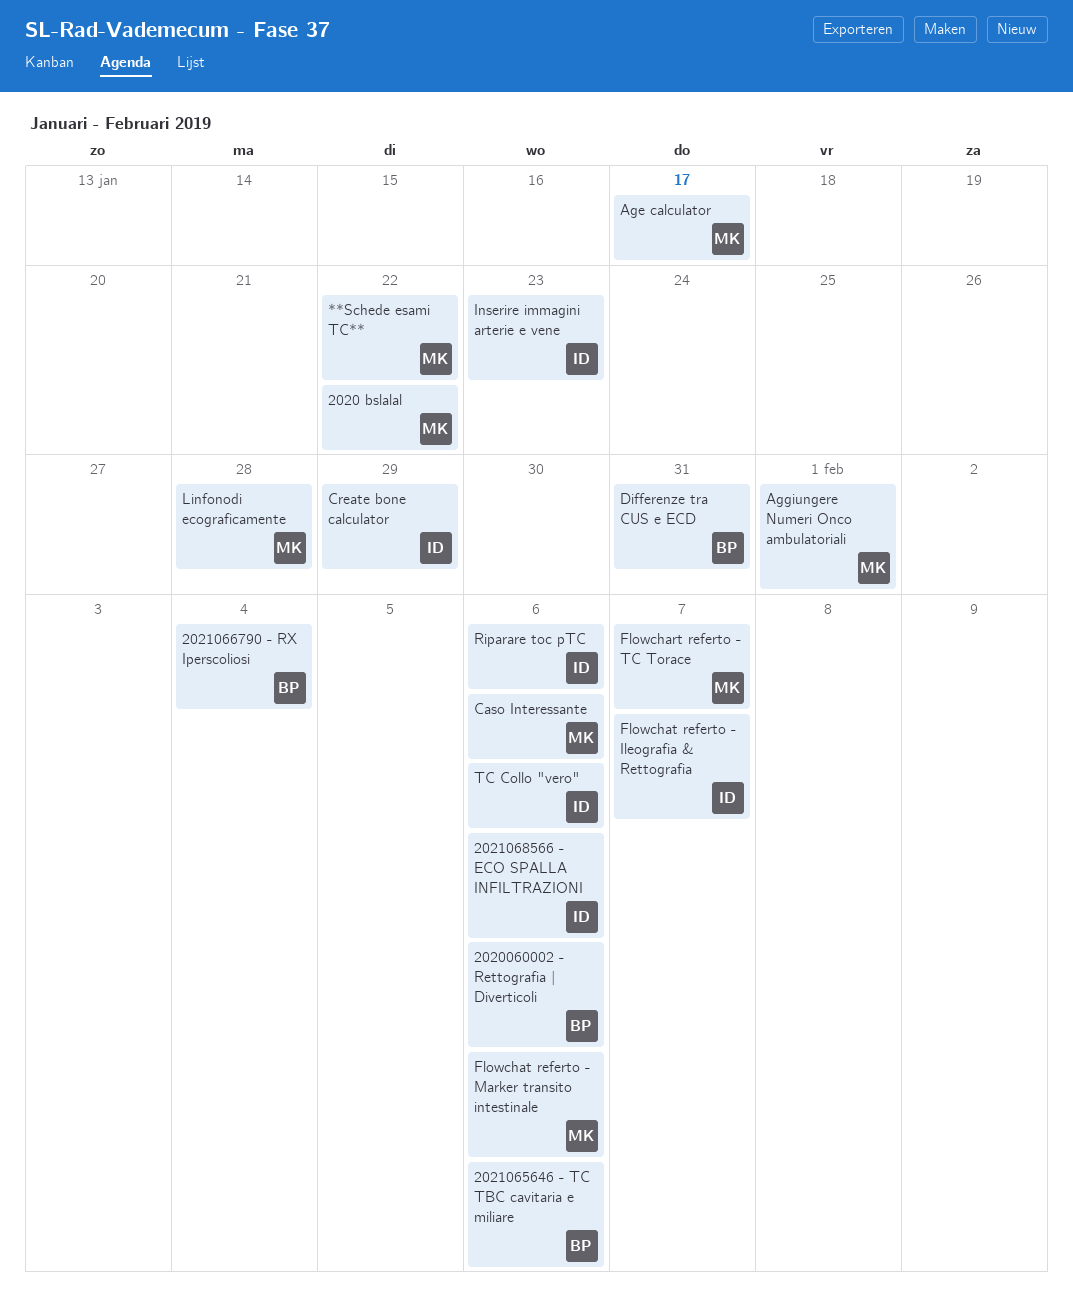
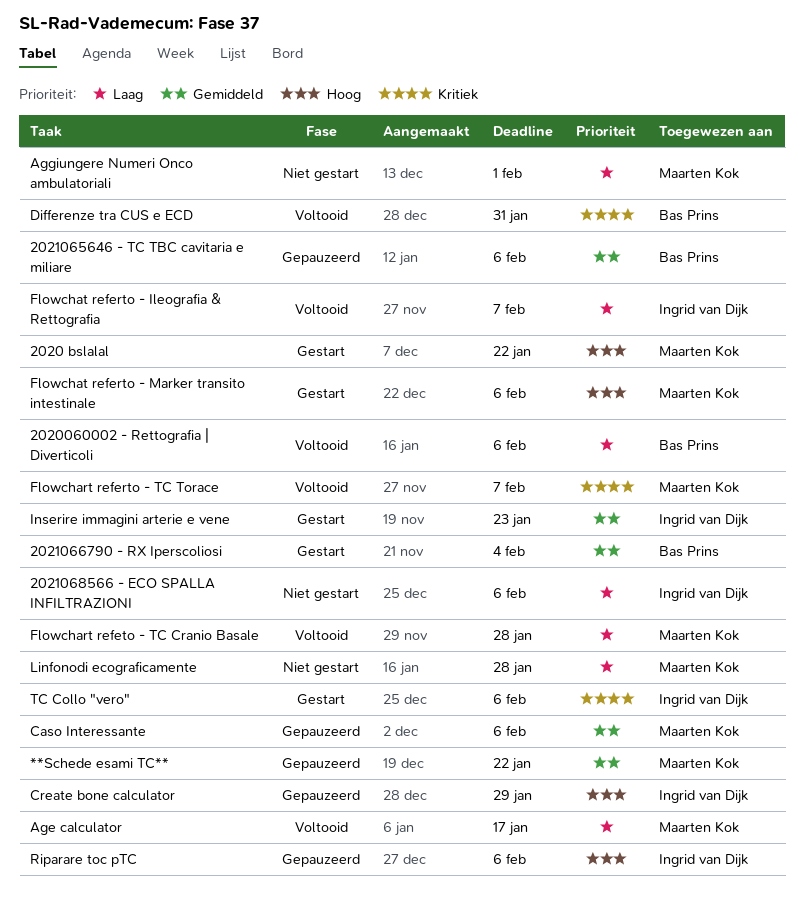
Flowchart refeto - TC Cranio Basale: none -> present

